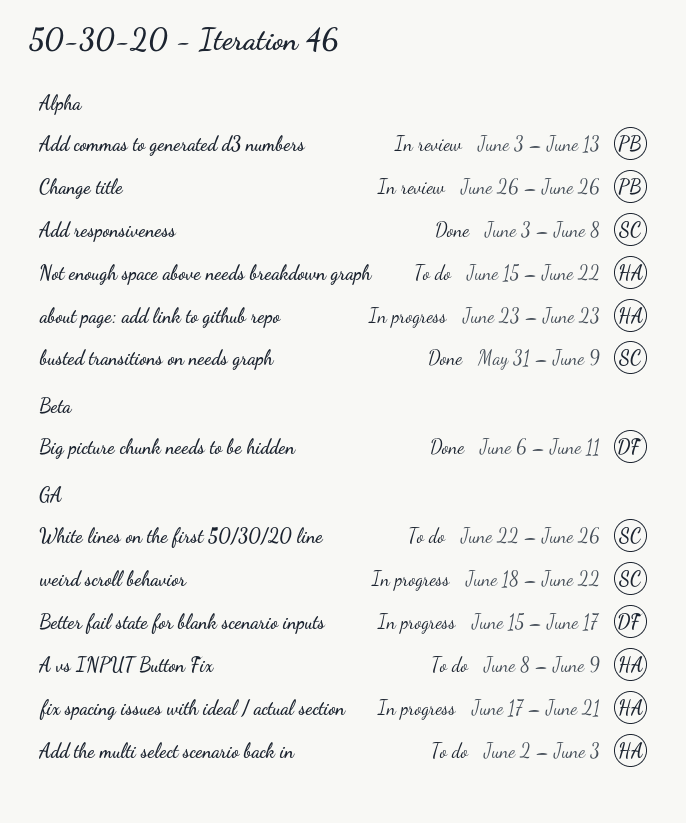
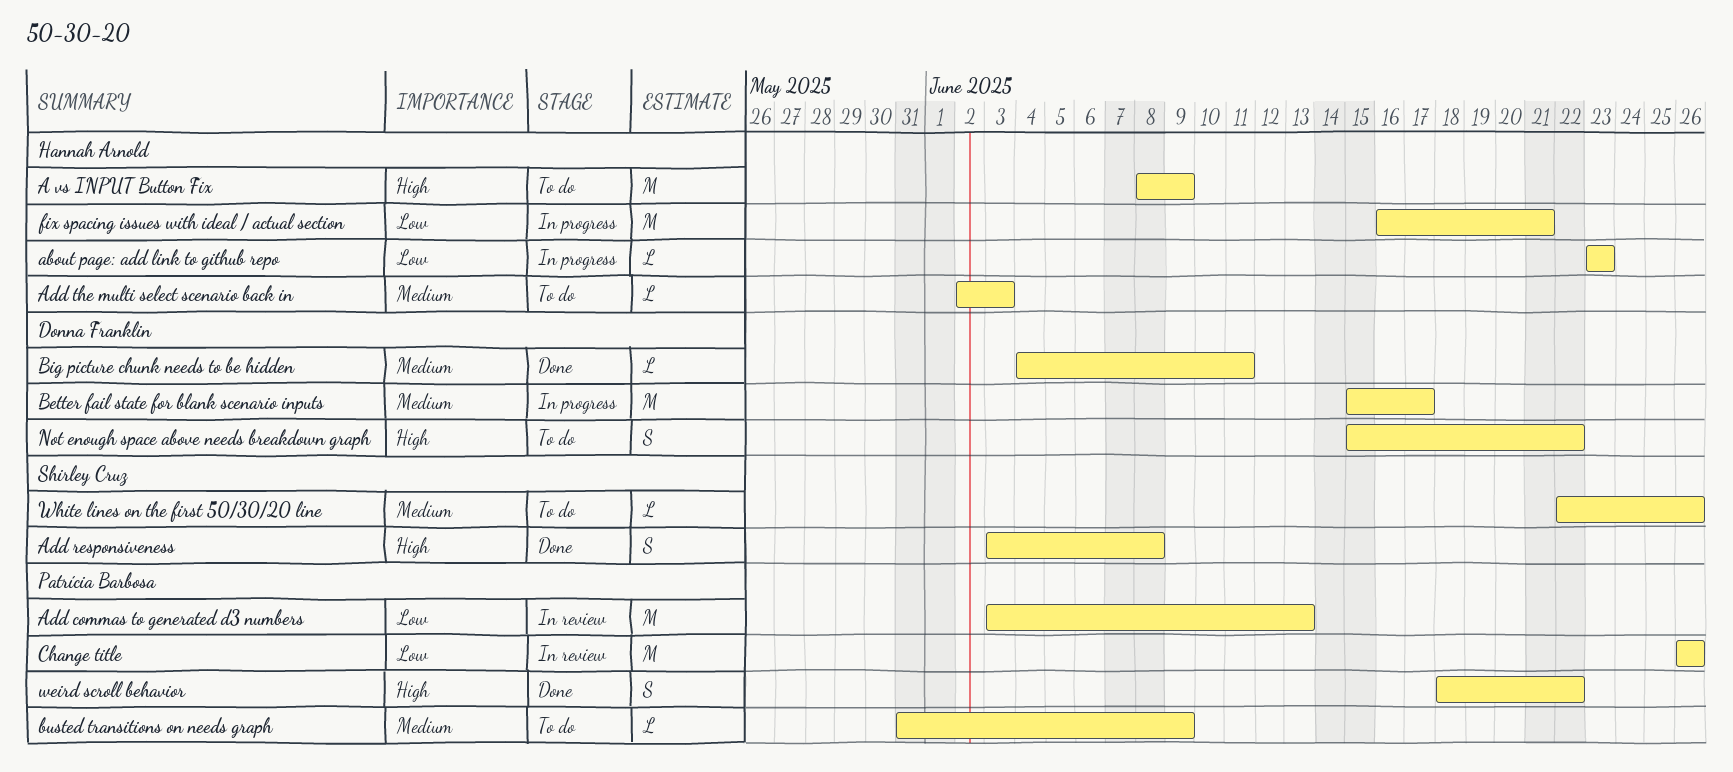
Big picture chunk needs to be hidden, start: Jun 6 -> Jun 4
busted transitions on needs graph, status: Done -> To do
busted transitions on needs graph, owner: Shirley Cruz -> Patrícia Barbosa
fix spacing issues with ideal / actual section, start: Jun 17 -> Jun 16
Not enough space above needs breakdown graph, owner: Hannah Arnold -> Donna Franklin
weird scroll behavior, status: In progress -> Done
weird scroll behavior, owner: Shirley Cruz -> Patrícia Barbosa

